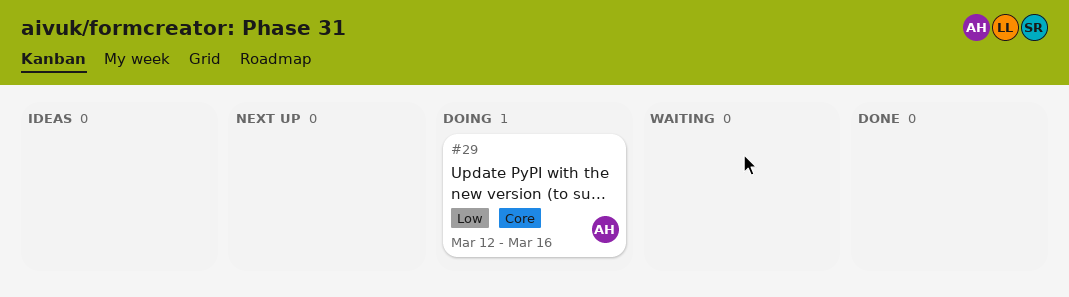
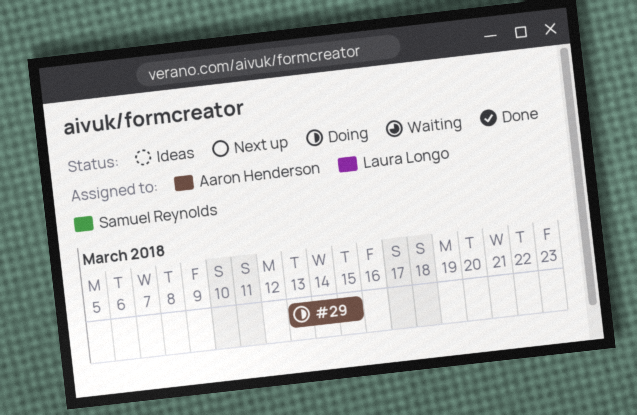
#29, start: Mar 12 -> Mar 13
#29, due: Mar 16 -> Mar 15

